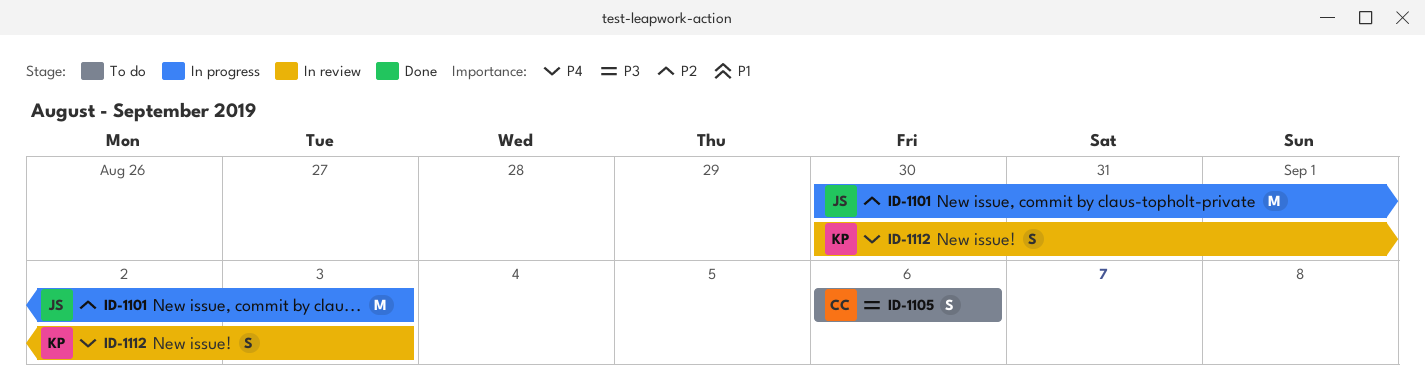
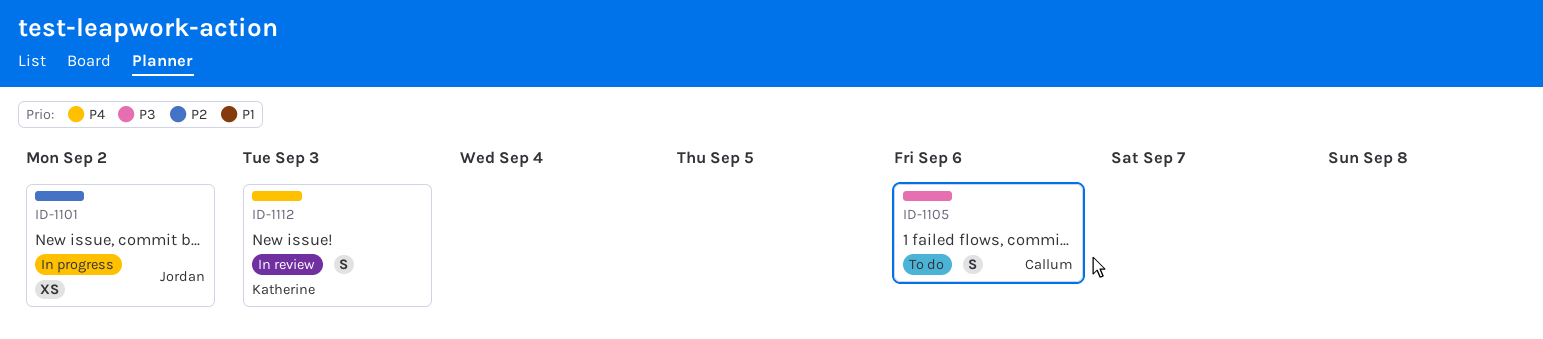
ID-1101, estimate: M -> XS
ID-1101, due: Sep 3 -> Sep 2

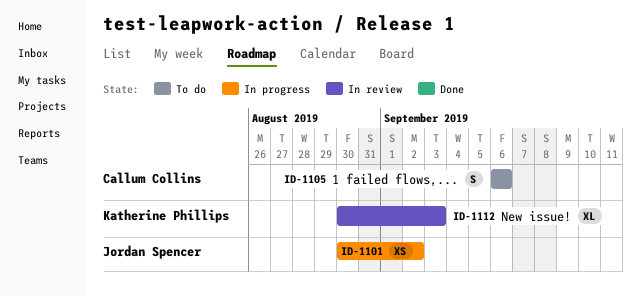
ID-1112, estimate: S -> XL

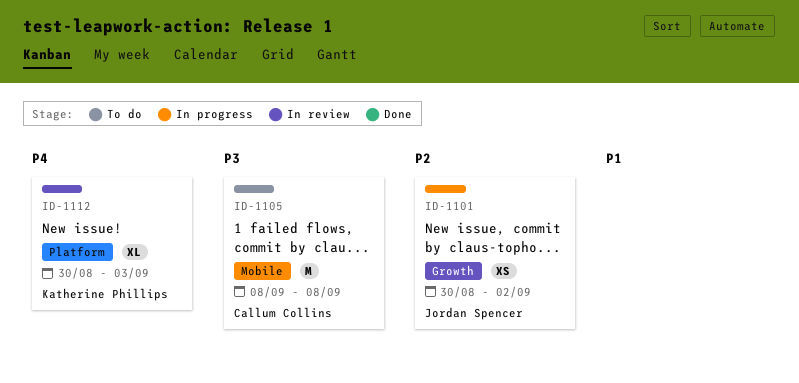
ID-1105, estimate: S -> M
ID-1105, start: Sep 6 -> Sep 8
ID-1105, due: Sep 6 -> Sep 8

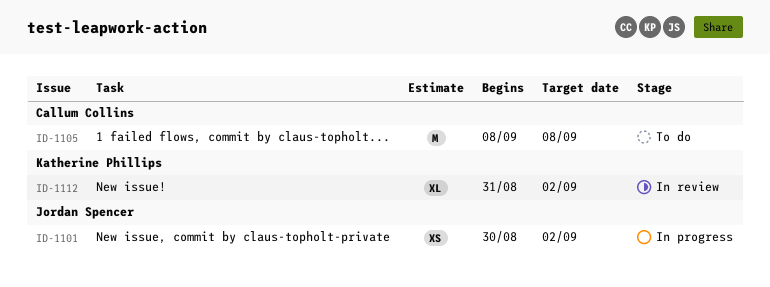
ID-1112, start: Aug 30 -> Aug 31
ID-1112, due: Sep 3 -> Sep 2

